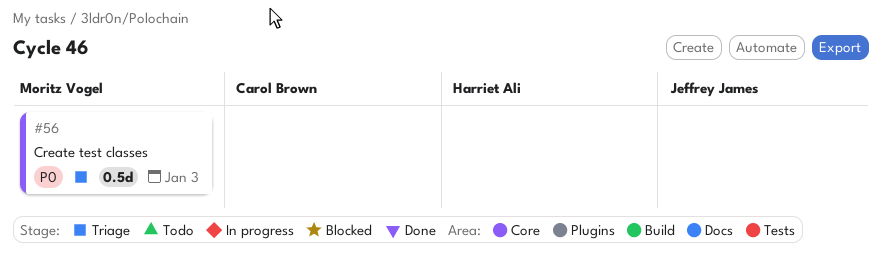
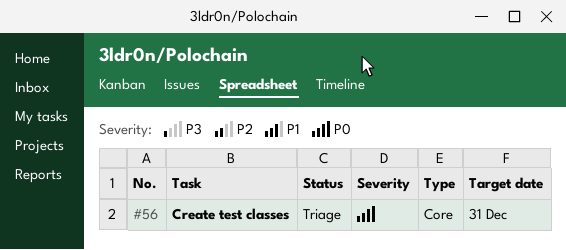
#56, due: Jan 3 -> Dec 31

